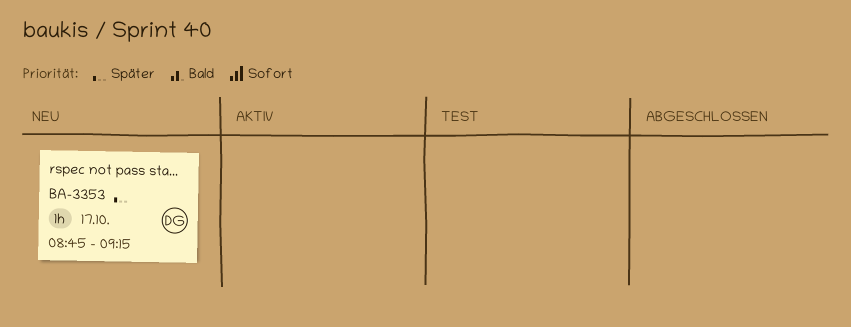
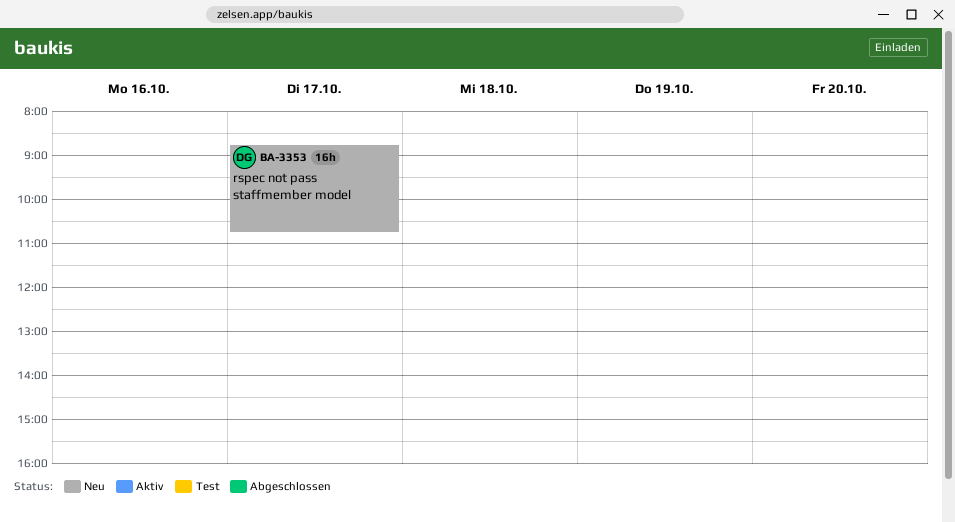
BA-3353, estimate: 1h -> 16h
BA-3353, ends: 09:15 -> 10:45

